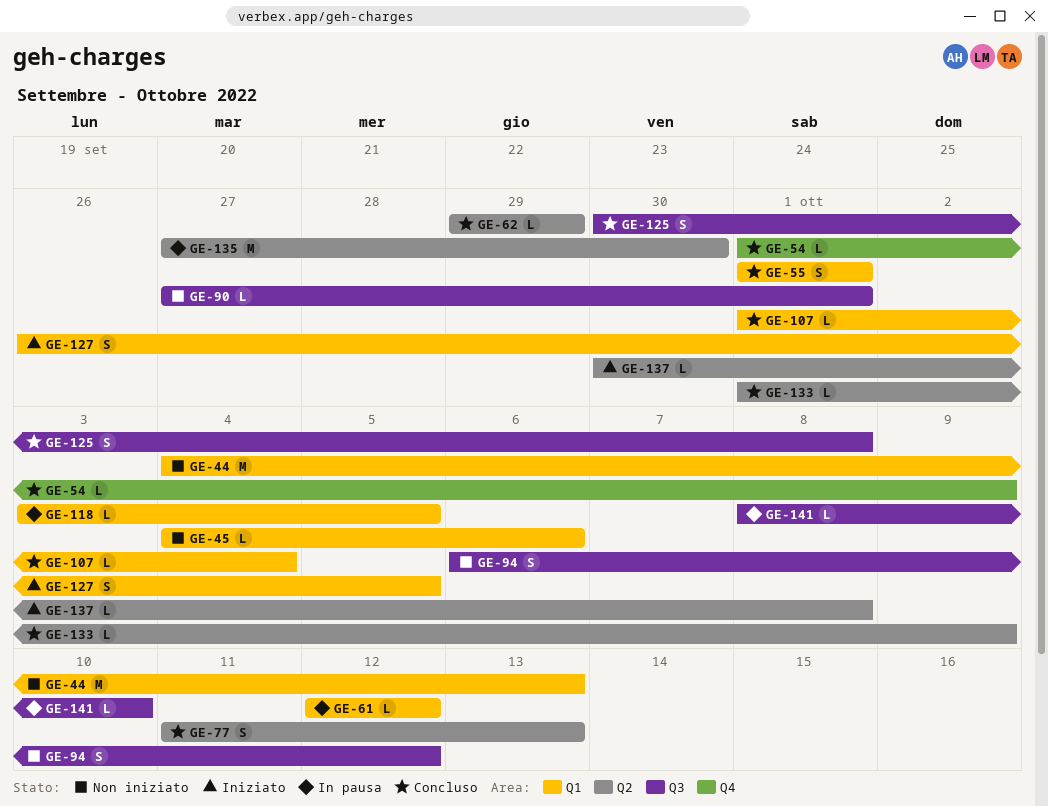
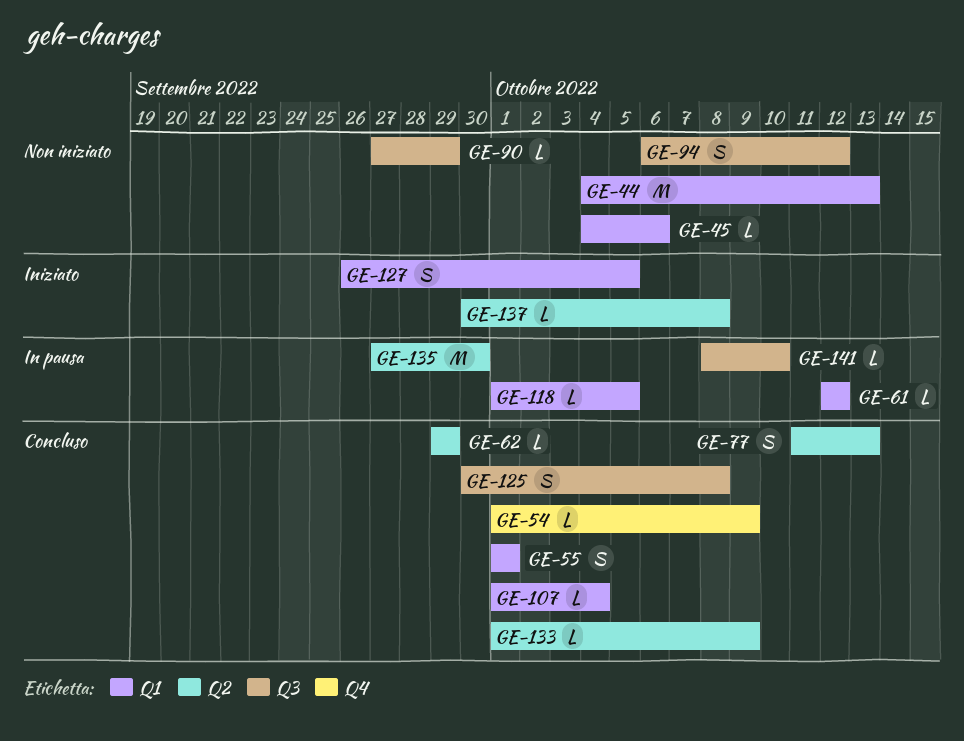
GE-90, due: Oct 1 -> Sep 29
GE-118, start: Oct 3 -> Oct 1

